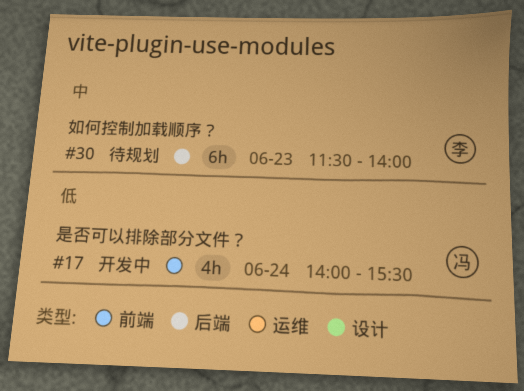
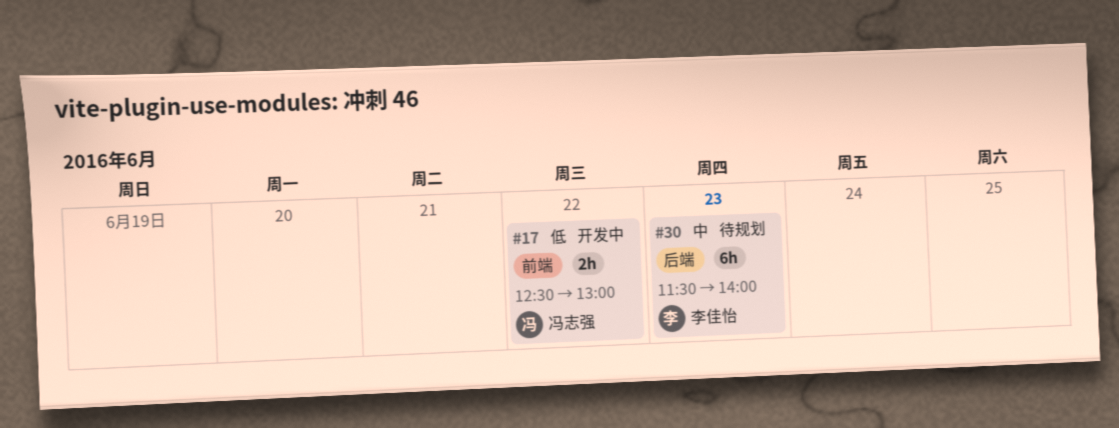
#17, estimate: 4h -> 2h
#17, day: Jun 24 -> Jun 22
#17, begins: 14:00 -> 12:30
#17, ends: 15:30 -> 13:00

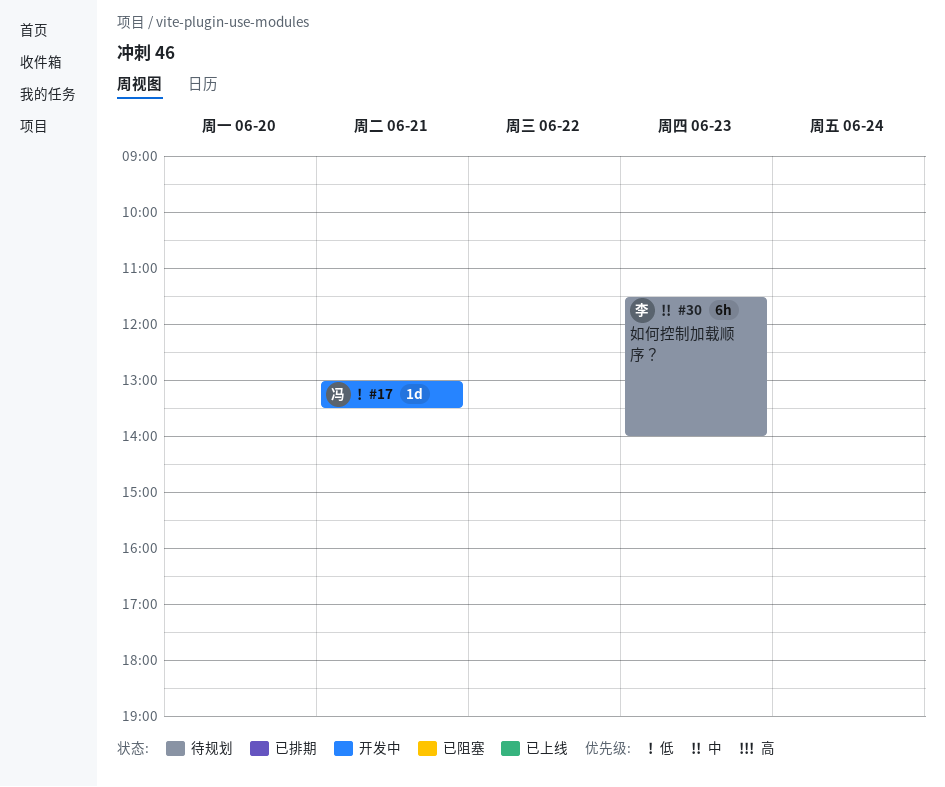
#17, estimate: 2h -> 1d
#17, day: Jun 22 -> Jun 21
#17, begins: 12:30 -> 13:00
#17, ends: 13:00 -> 13:30

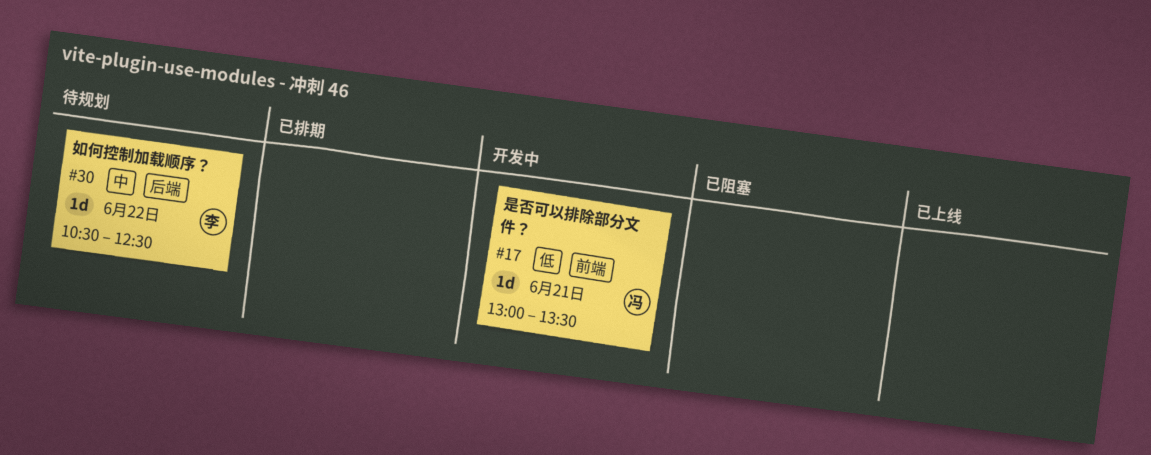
#30, estimate: 6h -> 1d
#30, day: Jun 23 -> Jun 22
#30, begins: 11:30 -> 10:30
#30, ends: 14:00 -> 12:30

